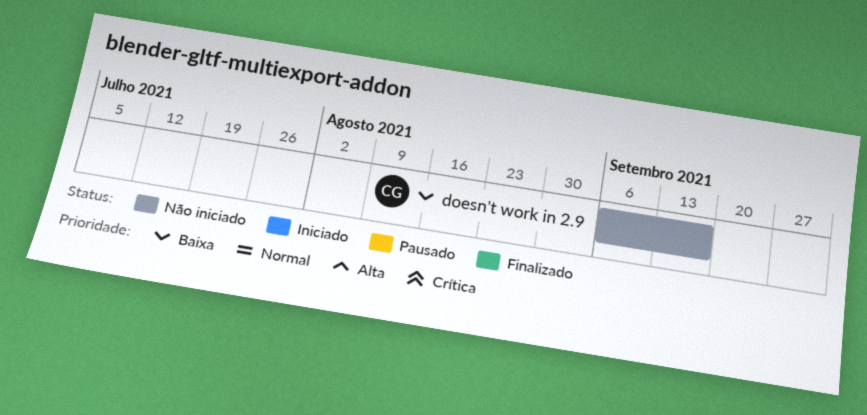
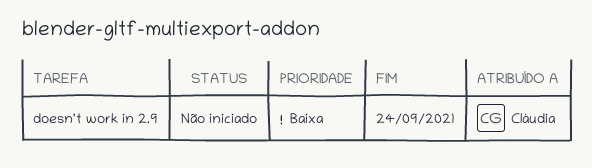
doesn't work in 2.9, due: Sep 17 -> Sep 24

